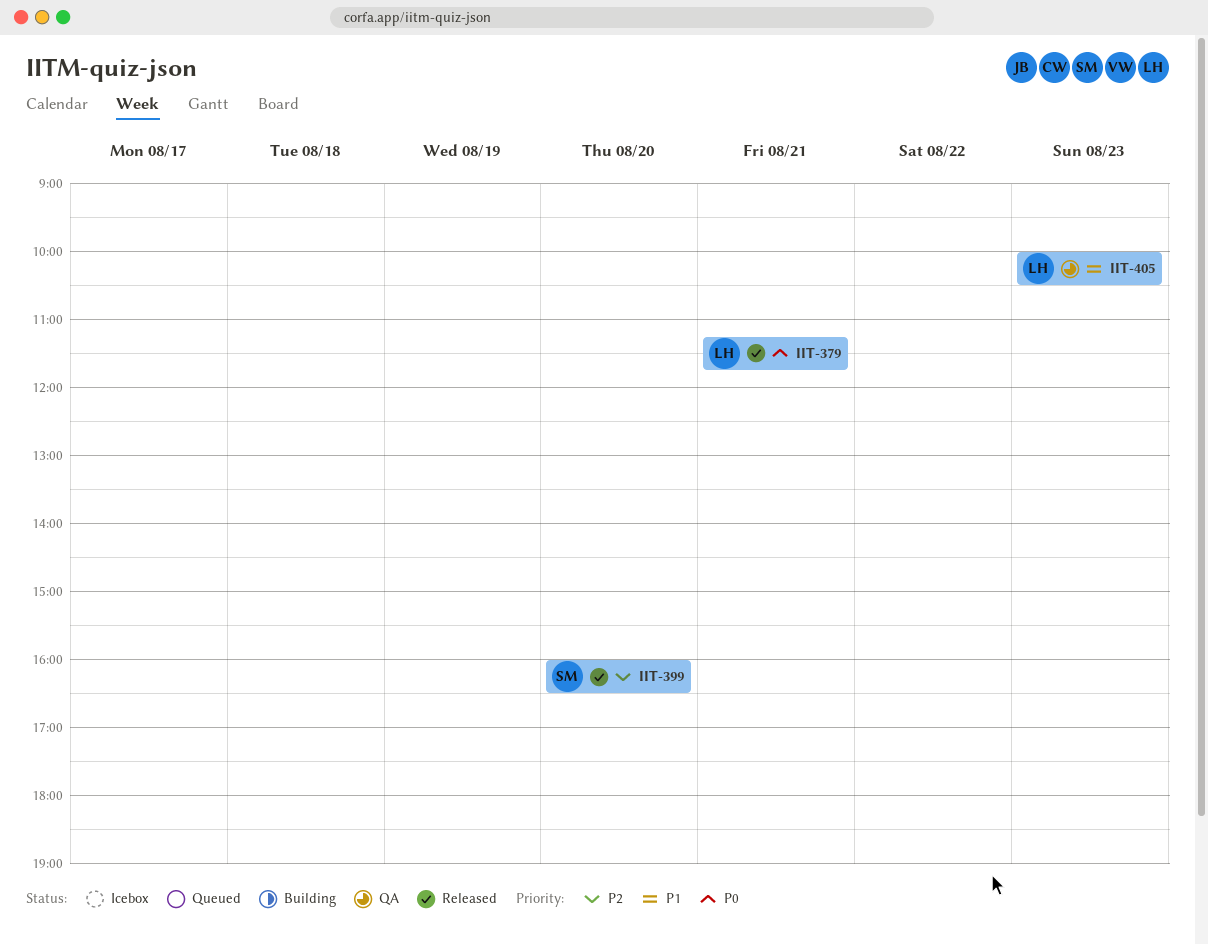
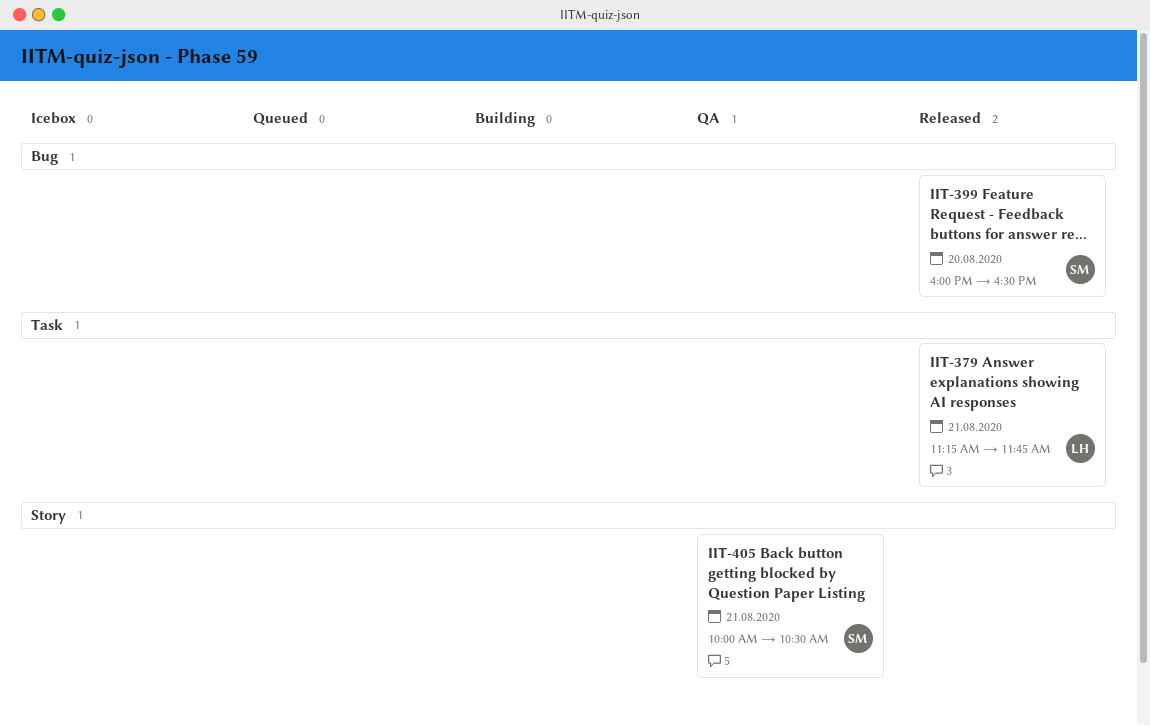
IIT-405, owner: LH -> SM
IIT-405, day: Aug 23 -> Aug 21

